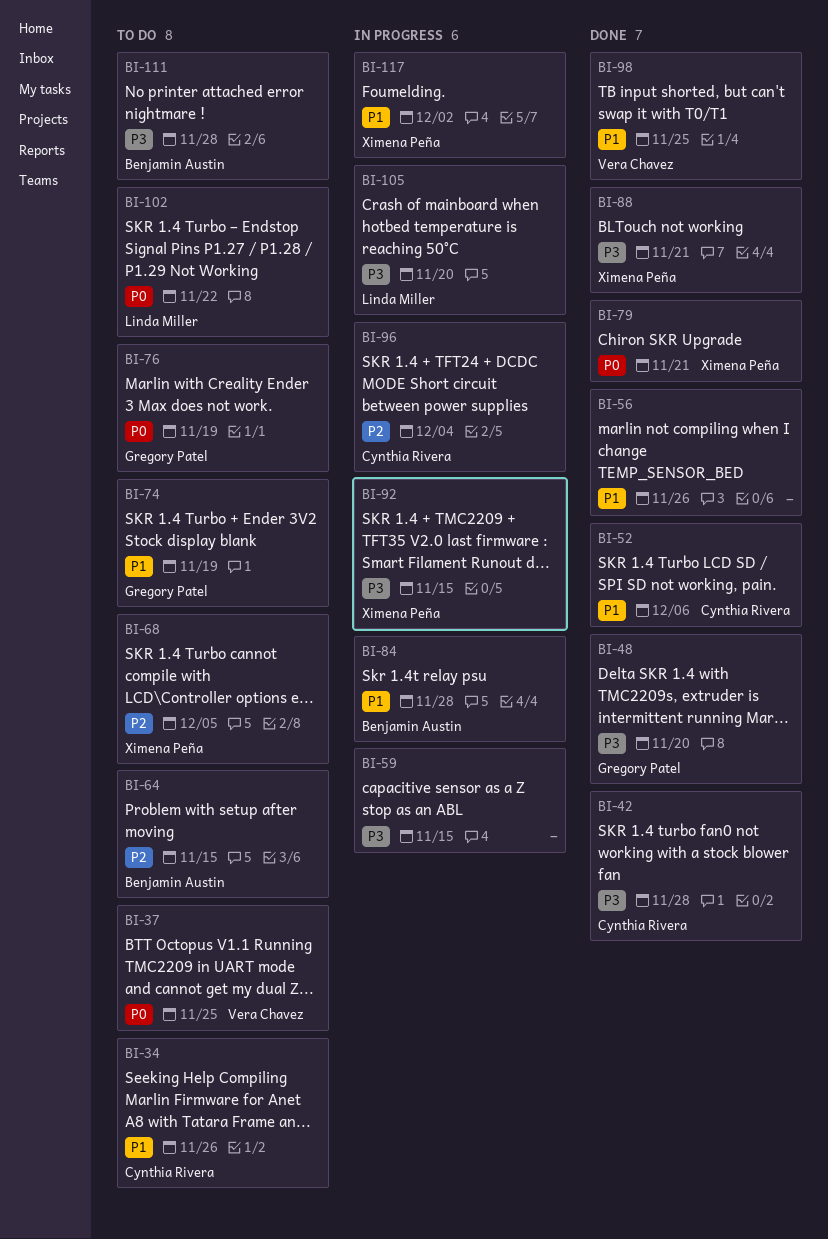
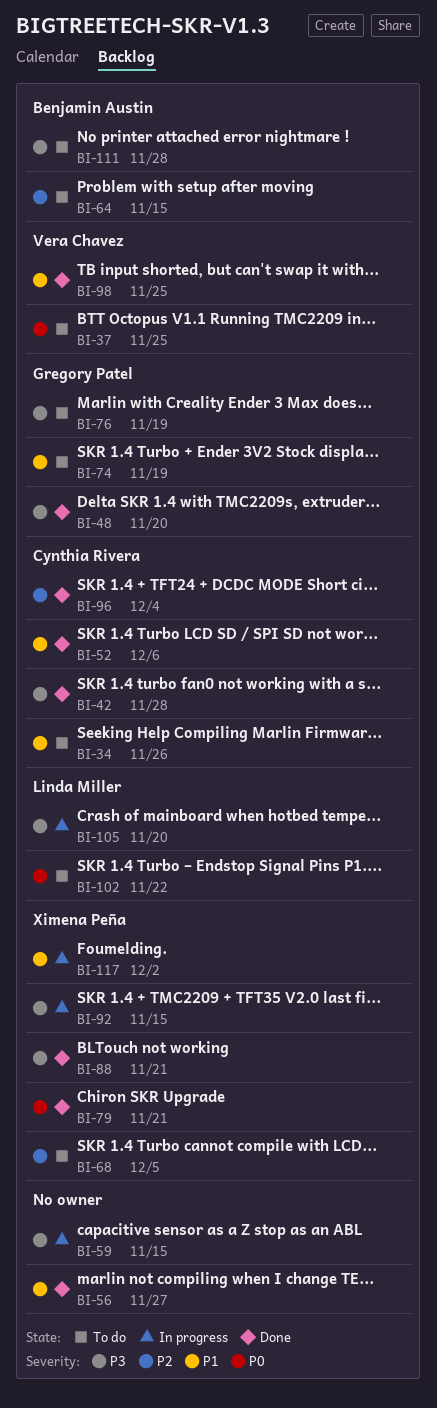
BI-56, due: Nov 26 -> Nov 27
BI-76, priority: P0 -> P3
BI-84: present -> none
BI-96, status: In progress -> Done

